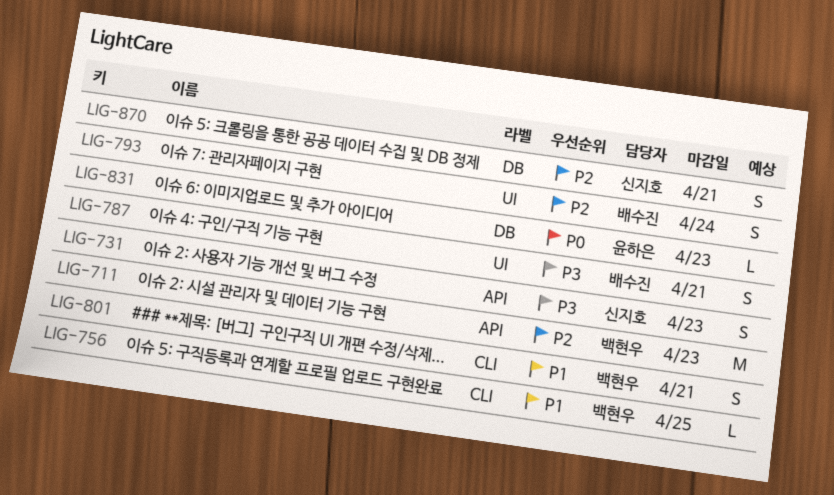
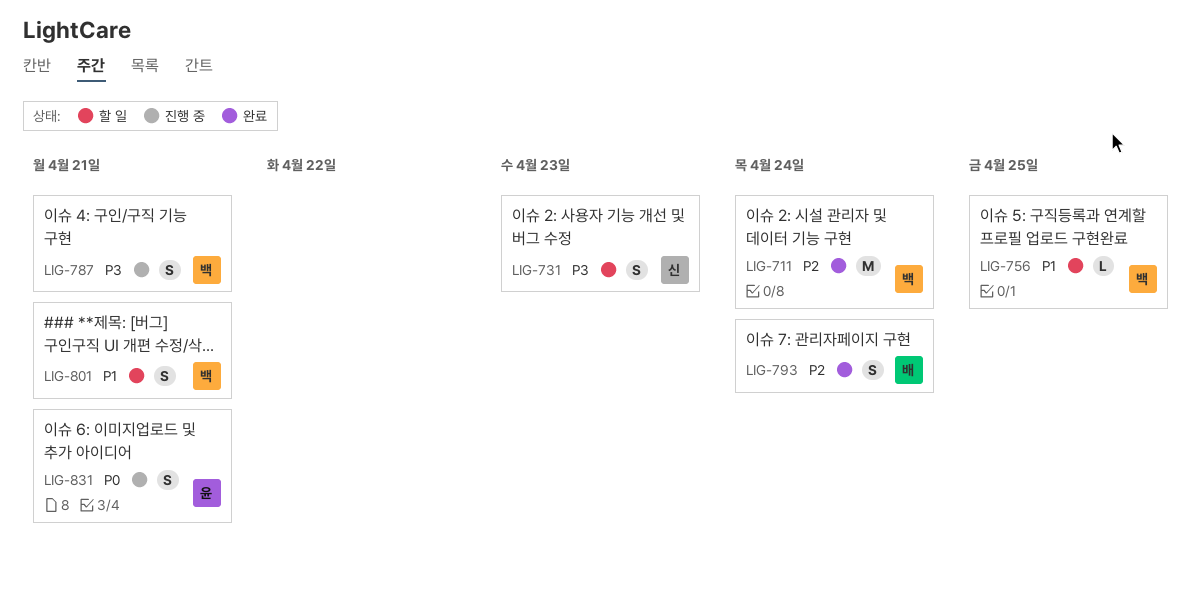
LIG-711, due: Apr 23 -> Apr 24
LIG-787, owner: 배수진 -> 백현우
LIG-831, estimate: L -> S
LIG-831, due: Apr 23 -> Apr 21
LIG-870: present -> none

